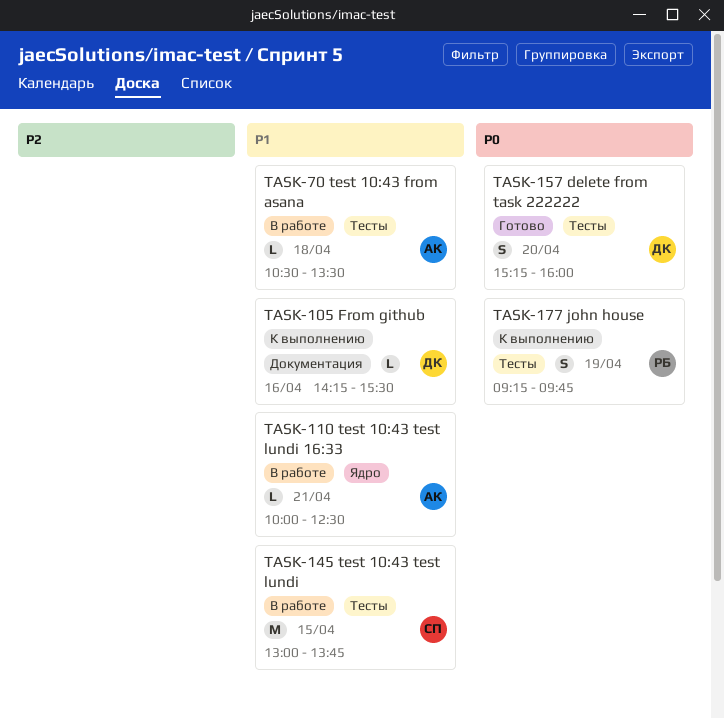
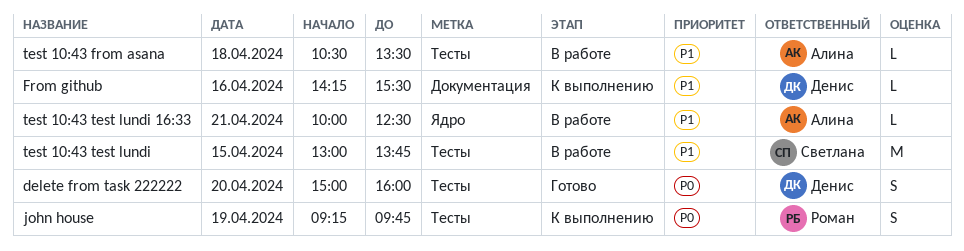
delete from task 222222, begins: 15:15 -> 15:00

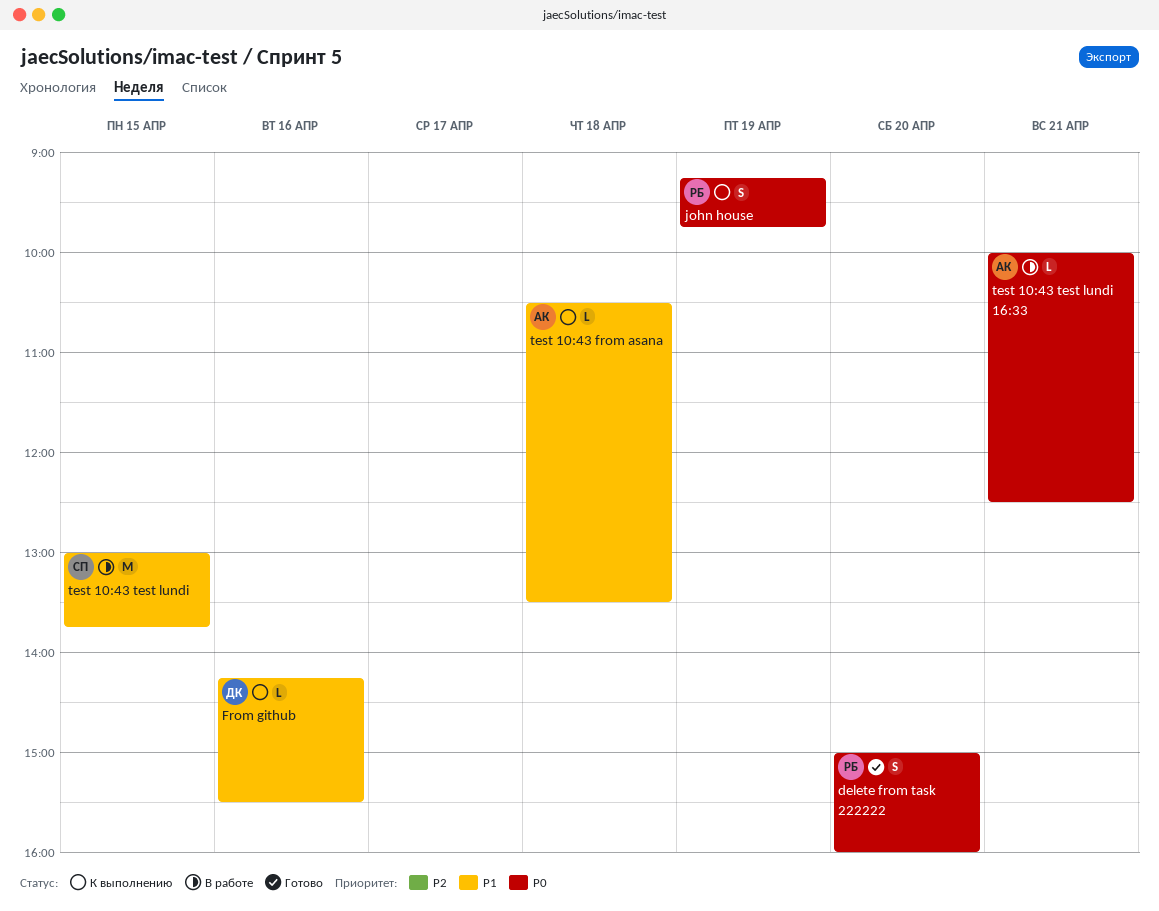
delete from task 222222, owner: Денис -> Роман
test 10:43 from asana, status: В работе -> К выполнению
test 10:43 test lundi 16:33, priority: P1 -> P0

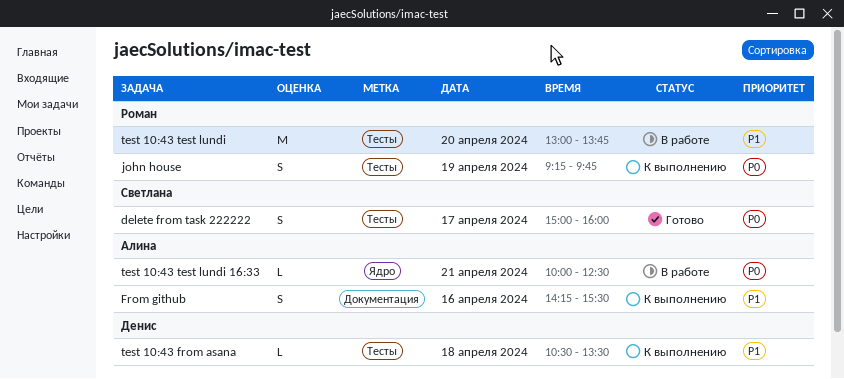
delete from task 222222, owner: Роман -> Светлана
delete from task 222222, day: Apr 20 -> Apr 17
From github, owner: Денис -> Алина
From github, estimate: L -> S
test 10:43 from asana, owner: Алина -> Денис
test 10:43 test lundi, owner: Светлана -> Роман
test 10:43 test lundi, day: Apr 15 -> Apr 20

